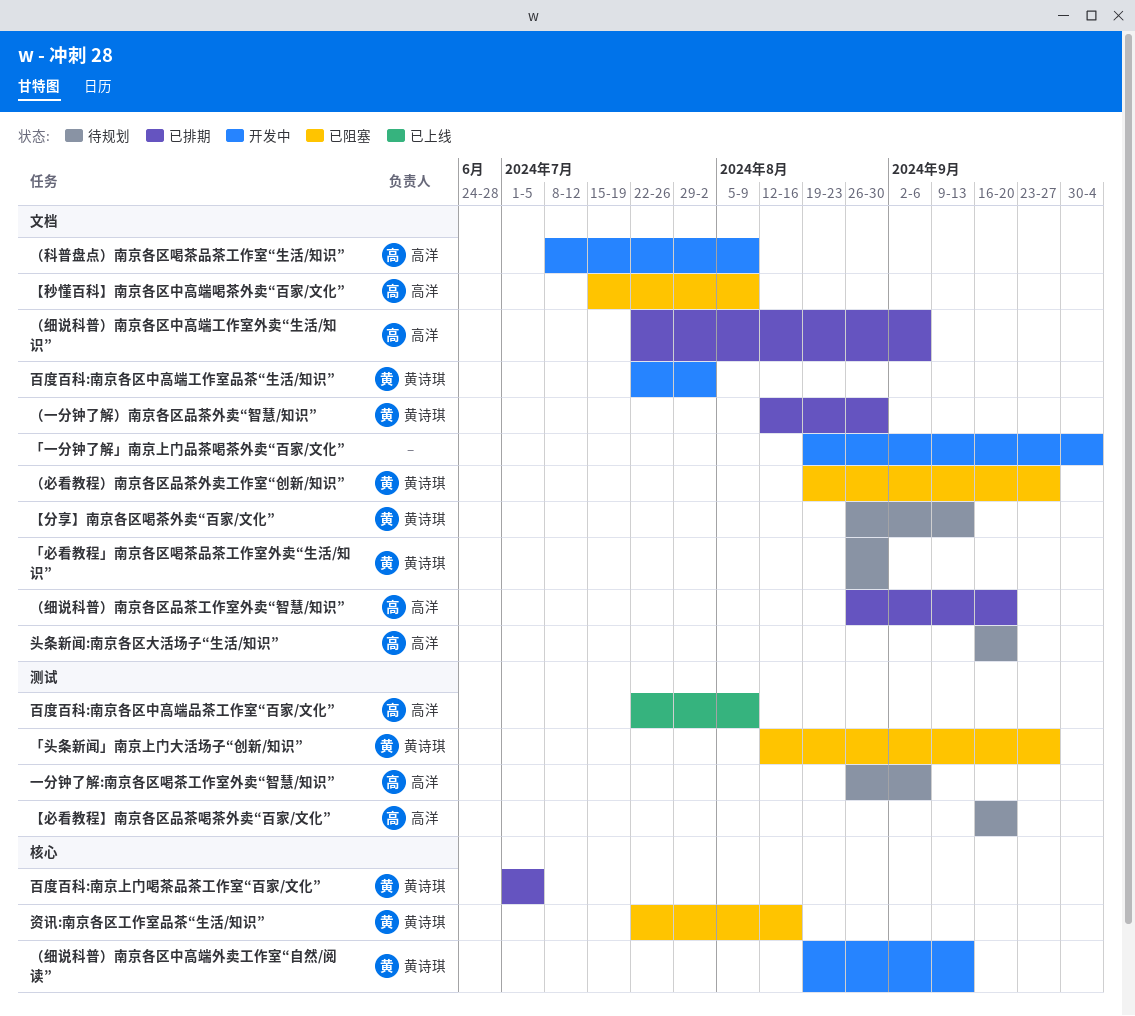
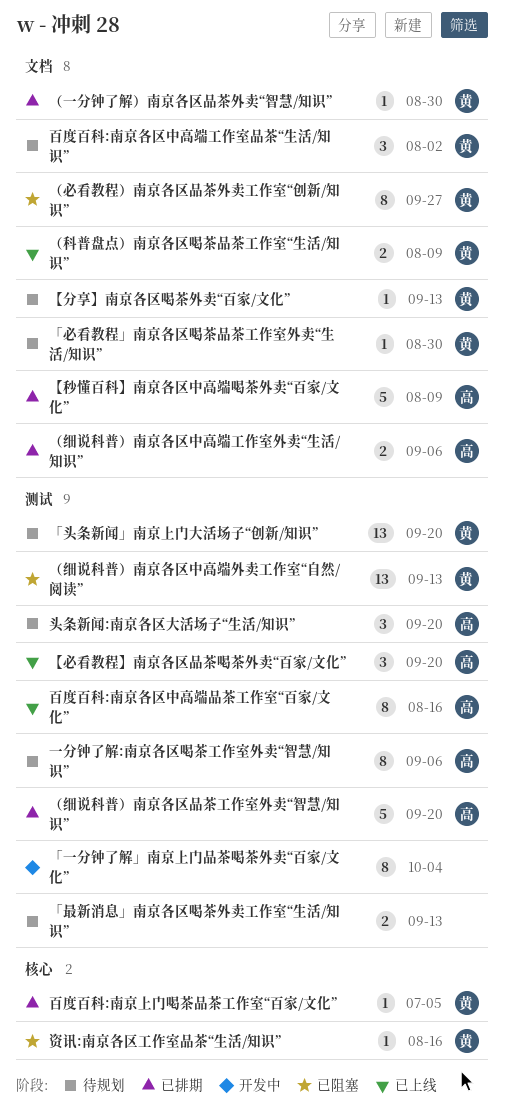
「一分钟了解」南京上门品茶喝茶外卖“百家/文化”, label: 文档 -> 测试
「头条新闻」南京上门大活场子“创新/知识”, status: 已阻塞 -> 待规划
「头条新闻」南京上门大活场子“创新/知识”, due: Sep 27 -> Sep 20
「最新消息」南京各区喝茶外卖工作室“生活/知识”: none -> present
【必看教程】南京各区品茶喝茶外卖“百家/文化”, status: 待规划 -> 已上线
【秒懂百科】南京各区中高端喝茶外卖“百家/文化”, status: 已阻塞 -> 已排期
头条新闻:南京各区大活场子“生活/知识”, label: 文档 -> 测试
百度百科:南京各区中高端品茶工作室“百家/文化”, due: Aug 9 -> Aug 16
百度百科:南京各区中高端工作室品茶“生活/知识”, status: 开发中 -> 待规划
（科普盘点）南京各区喝茶品茶工作室“生活/知识”, status: 开发中 -> 已上线
（科普盘点）南京各区喝茶品茶工作室“生活/知识”, owner: 高洋 -> 黄诗琪
（细说科普）南京各区中高端外卖工作室“自然/阅读”, status: 开发中 -> 已阻塞
（细说科普）南京各区中高端外卖工作室“自然/阅读”, label: 核心 -> 测试
（细说科普）南京各区品茶工作室外卖“智慧/知识”, label: 文档 -> 测试

